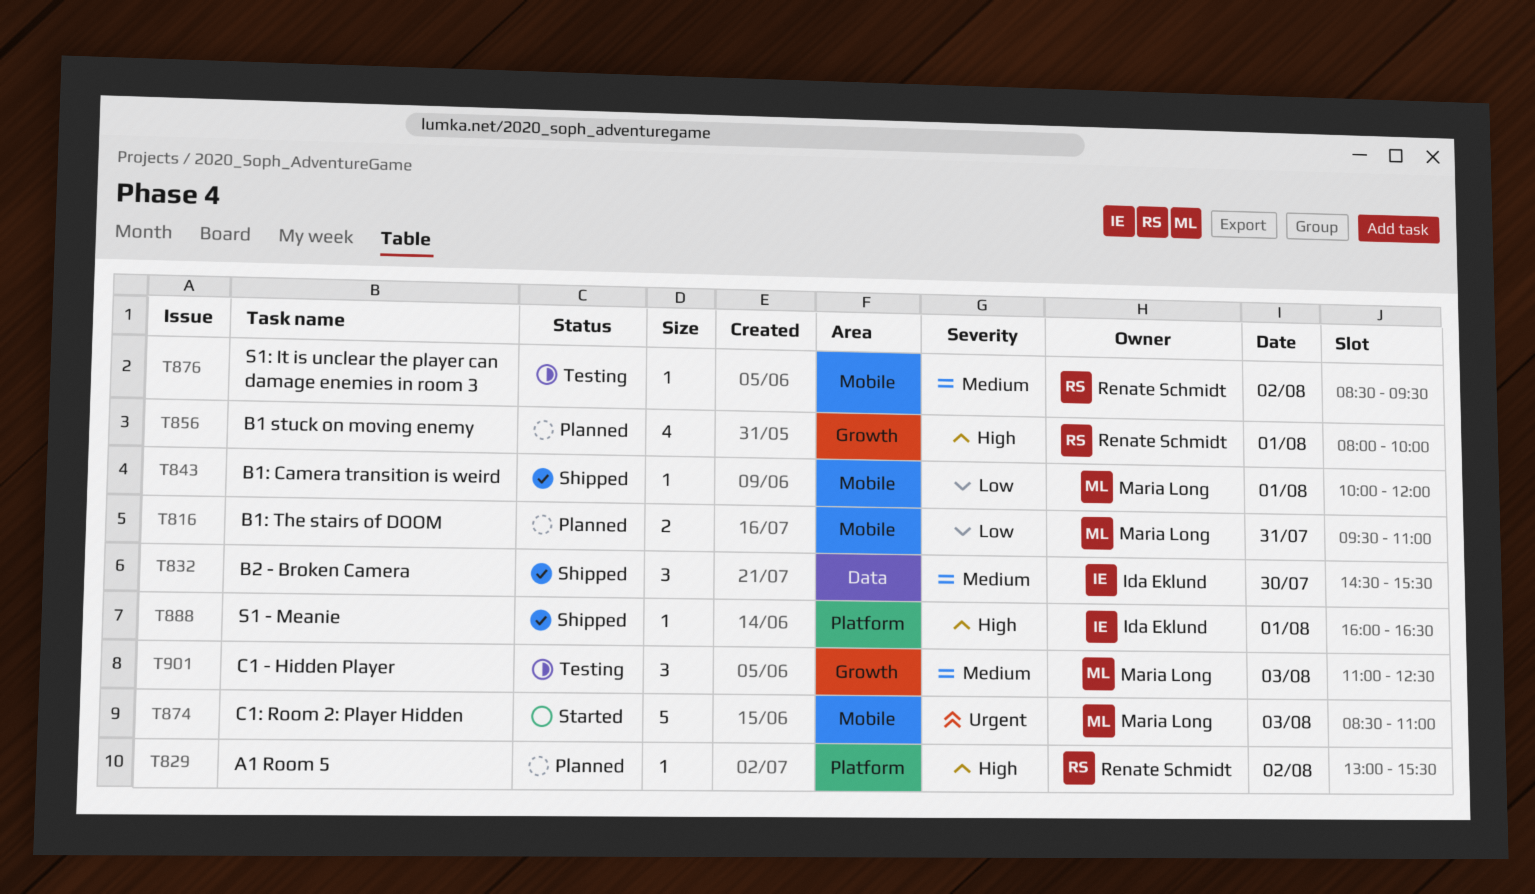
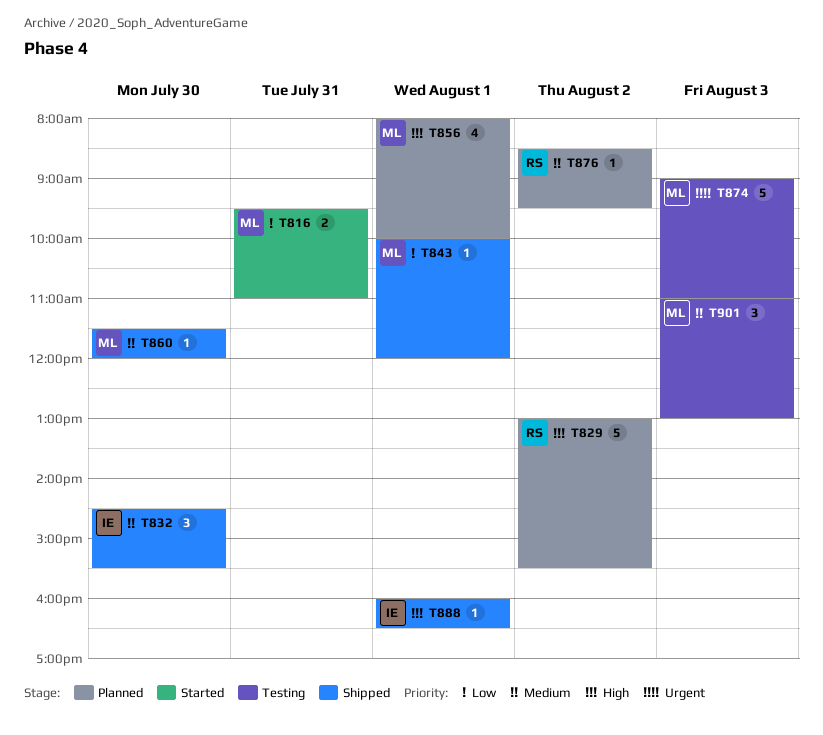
T816, status: Planned -> Started
T829, estimate: 1 -> 5
T856, owner: Renate Schmidt -> Maria Long
T860: none -> present
T874, status: Started -> Testing
T874, begins: 08:30 -> 09:00
T876, status: Testing -> Planned
T901, ends: 12:30 -> 13:00

